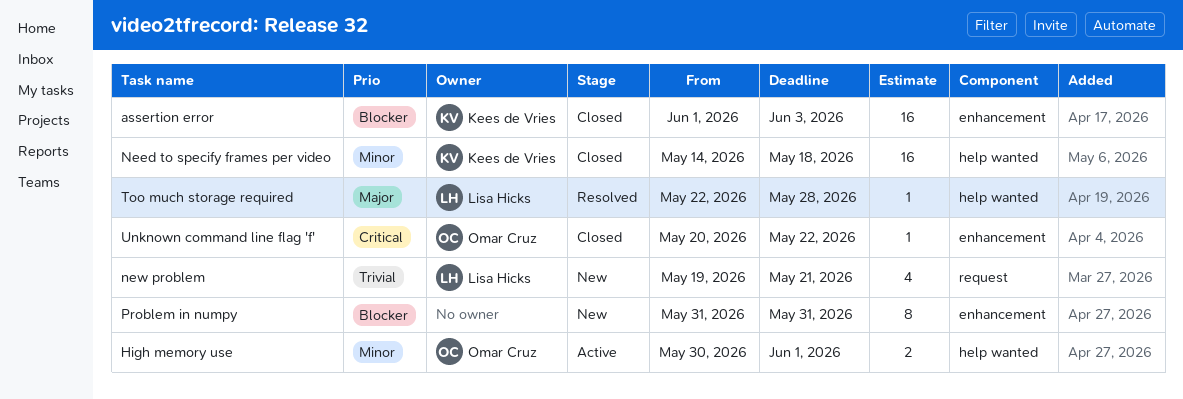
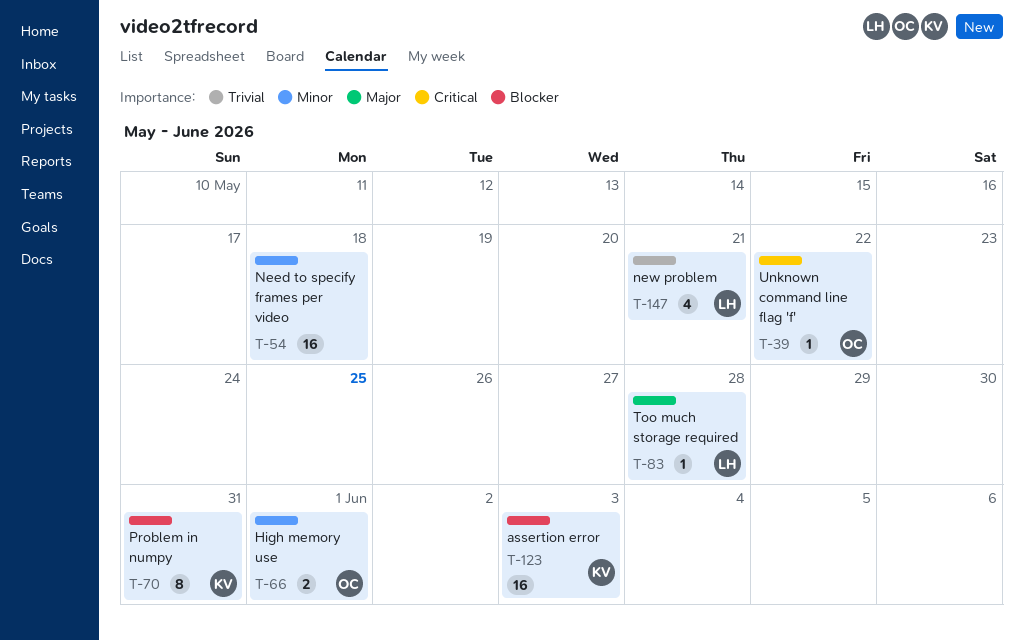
Need to specify frames per video, owner: Kees de Vries -> none
Problem in numpy, owner: none -> Kees de Vries

